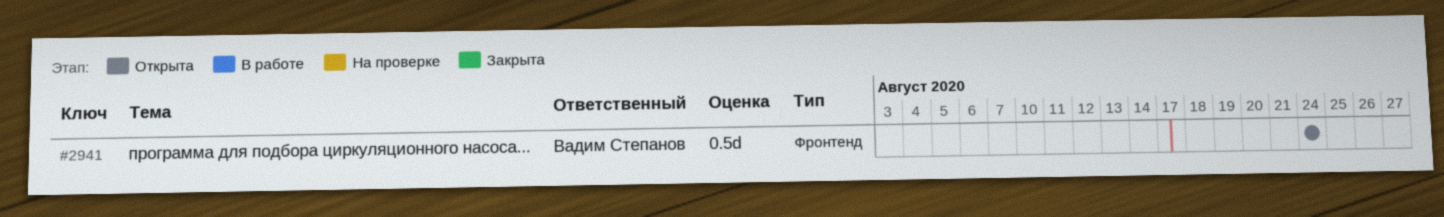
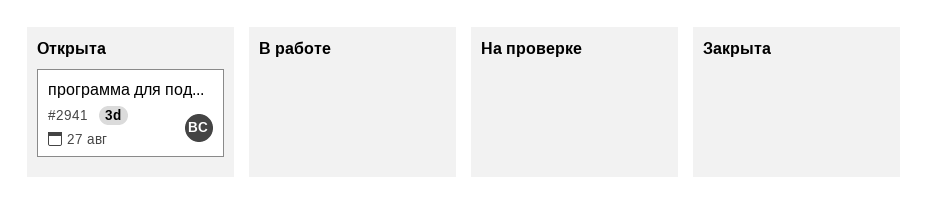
#2941, estimate: 0.5d -> 3d
#2941, due: Aug 24 -> Aug 27

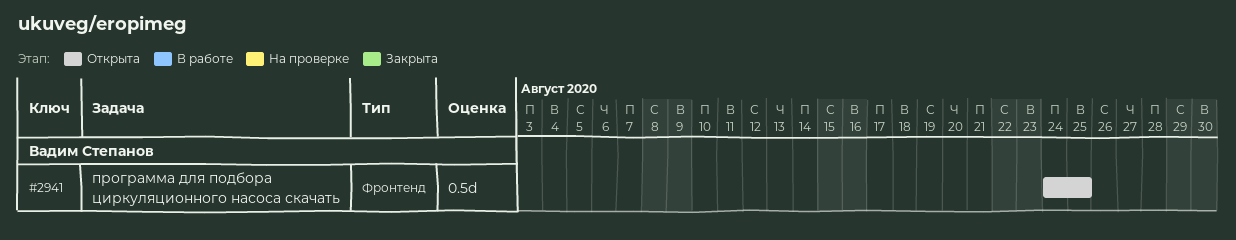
#2941, estimate: 3d -> 0.5d
#2941, due: Aug 27 -> Aug 25

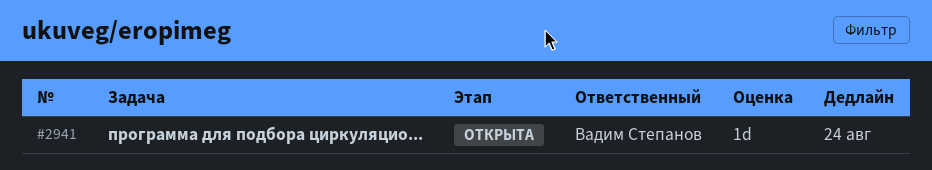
#2941, estimate: 0.5d -> 1d
#2941, due: Aug 25 -> Aug 24

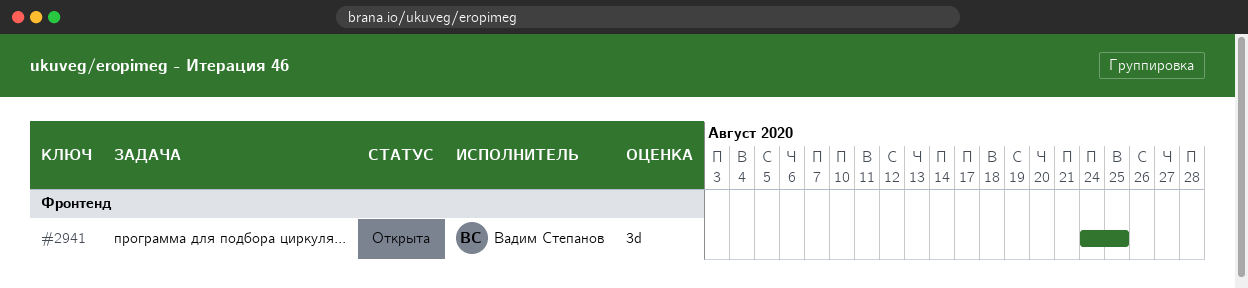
#2941, estimate: 1d -> 3d
#2941, due: Aug 24 -> Aug 25

